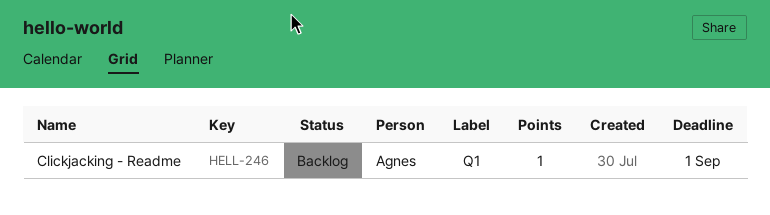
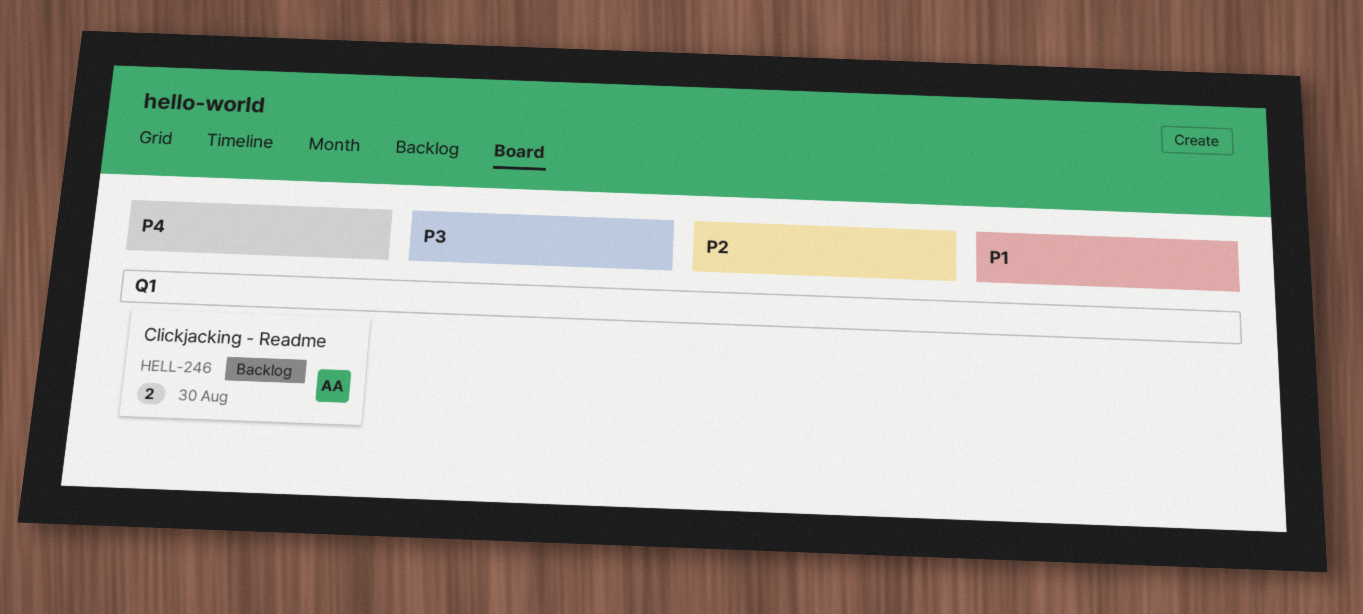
HELL-246, estimate: 1 -> 2
HELL-246, due: Sep 1 -> Aug 30

